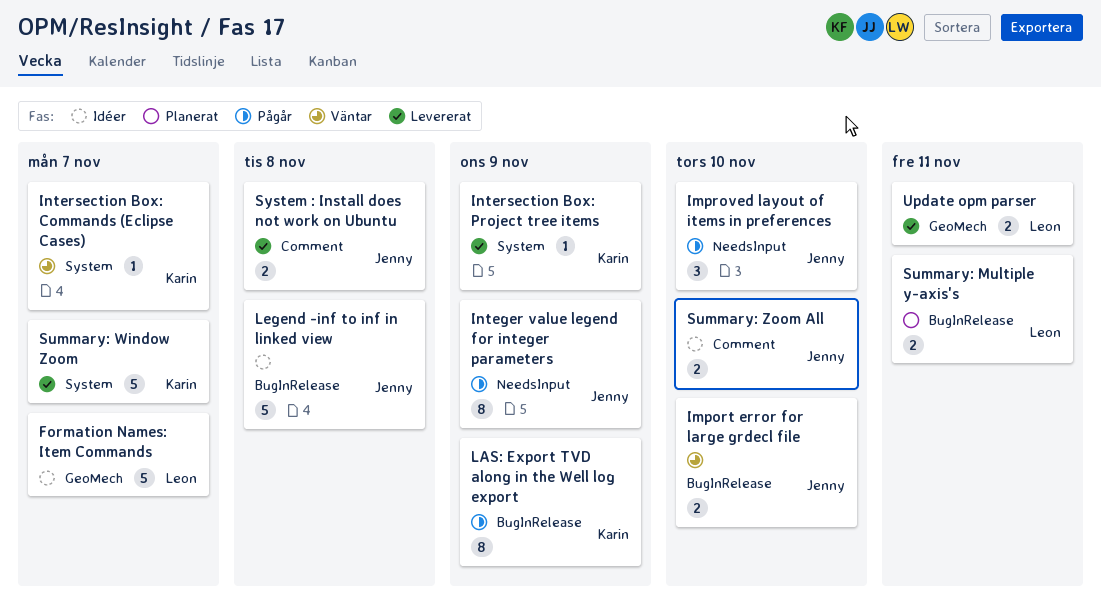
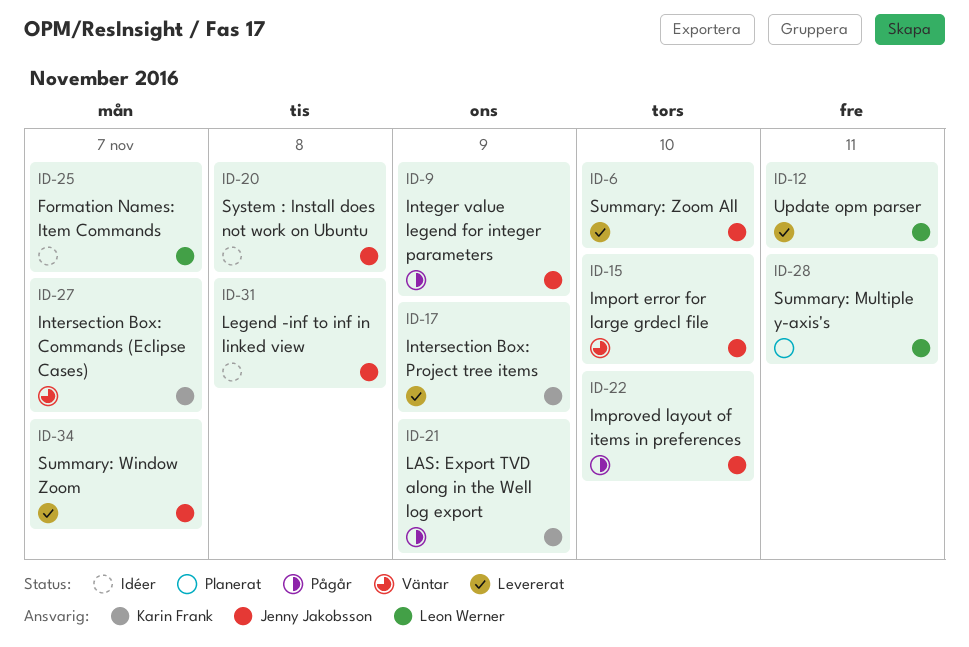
Summary: Window Zoom, owner: Karin Frank -> Jenny Jakobsson
Summary: Zoom All, status: Idéer -> Levererat
System : Install does not work on Ubuntu, status: Levererat -> Idéer

